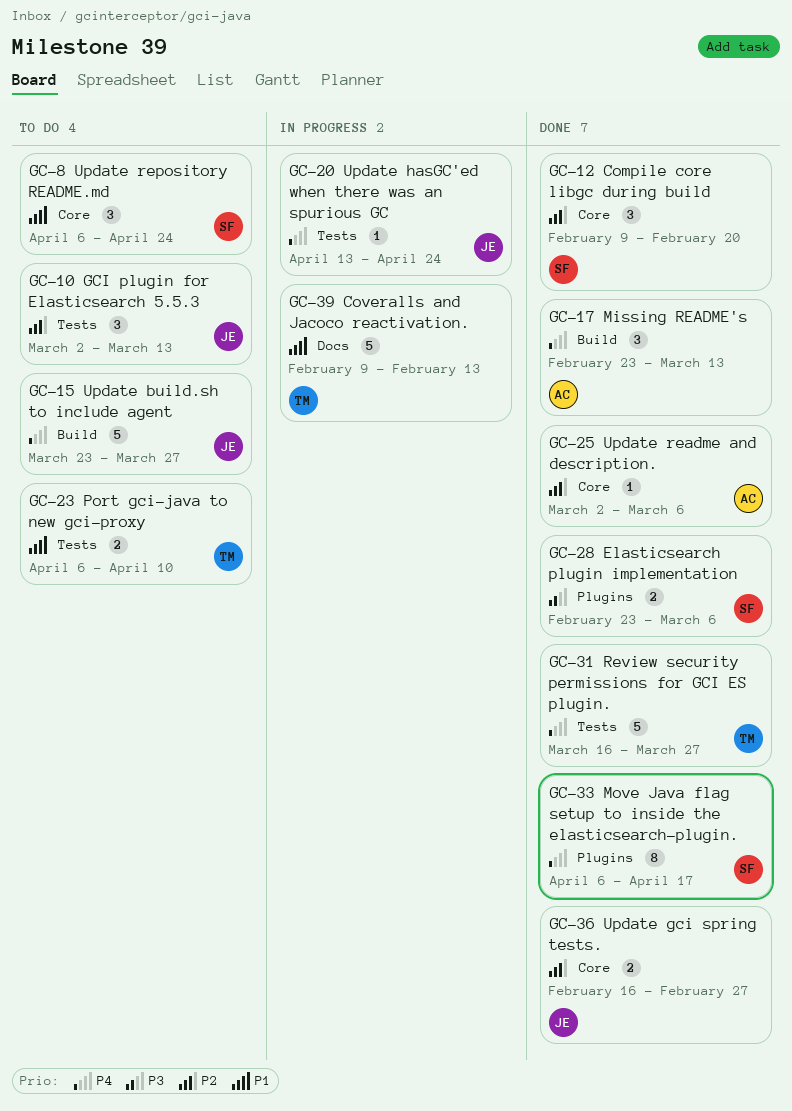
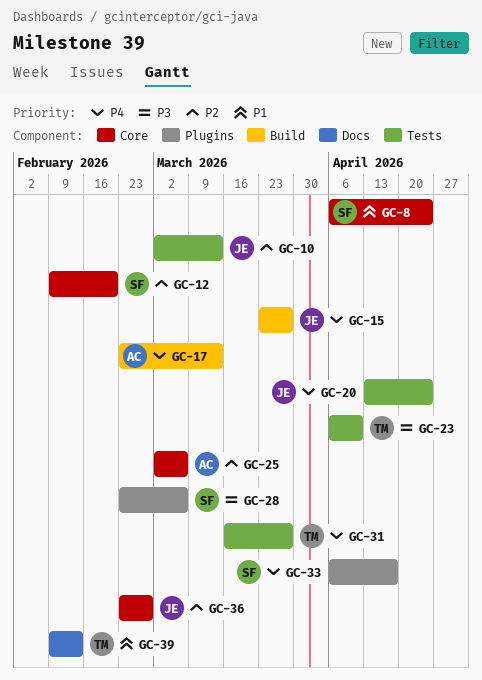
GC-23, priority: P1 -> P3
GC-36, start: Feb 16 -> Feb 23

